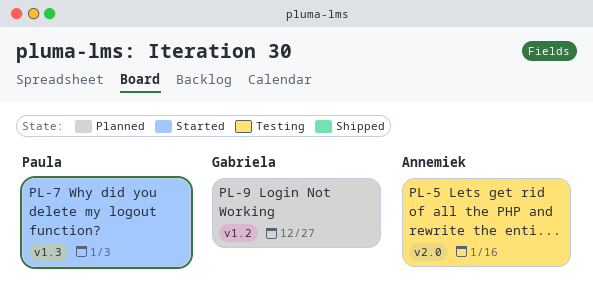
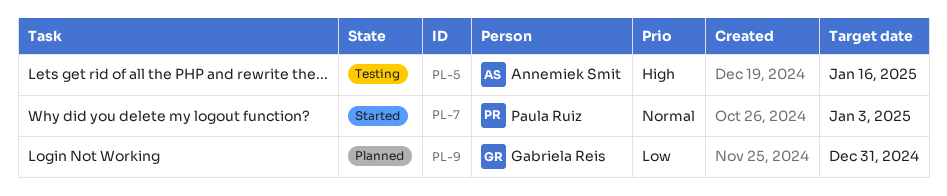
PL-9, due: Dec 27 -> Dec 31

